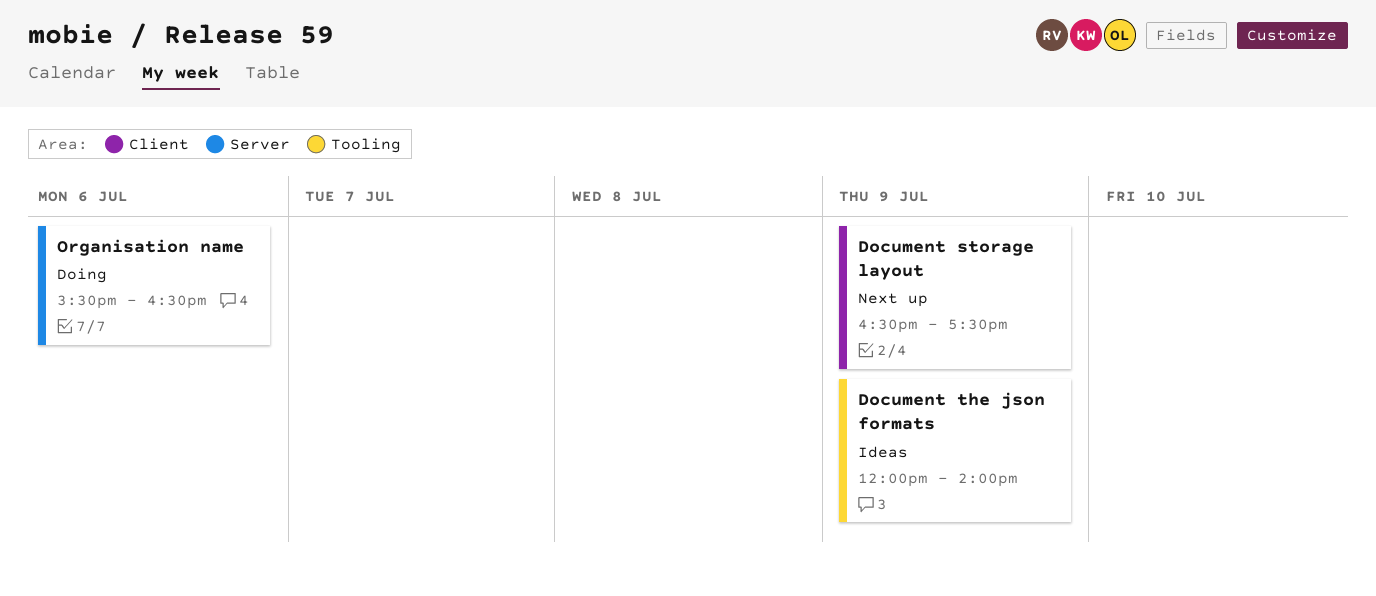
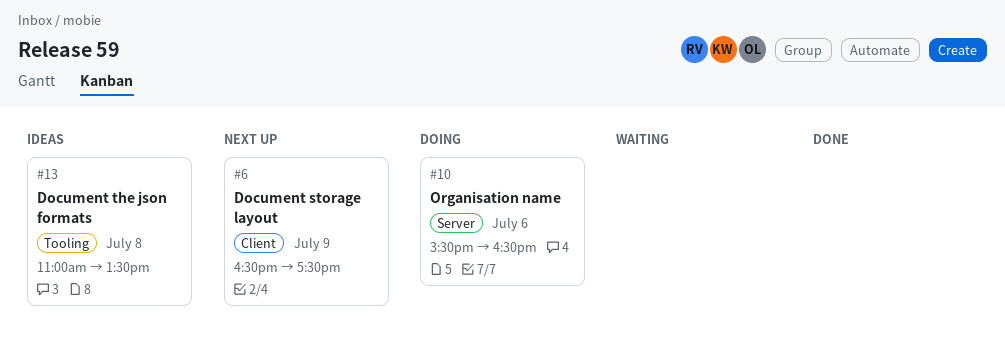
Document the json formats, day: Jul 9 -> Jul 8
Document the json formats, begins: 12:00 -> 11:00
Document the json formats, ends: 14:00 -> 13:30

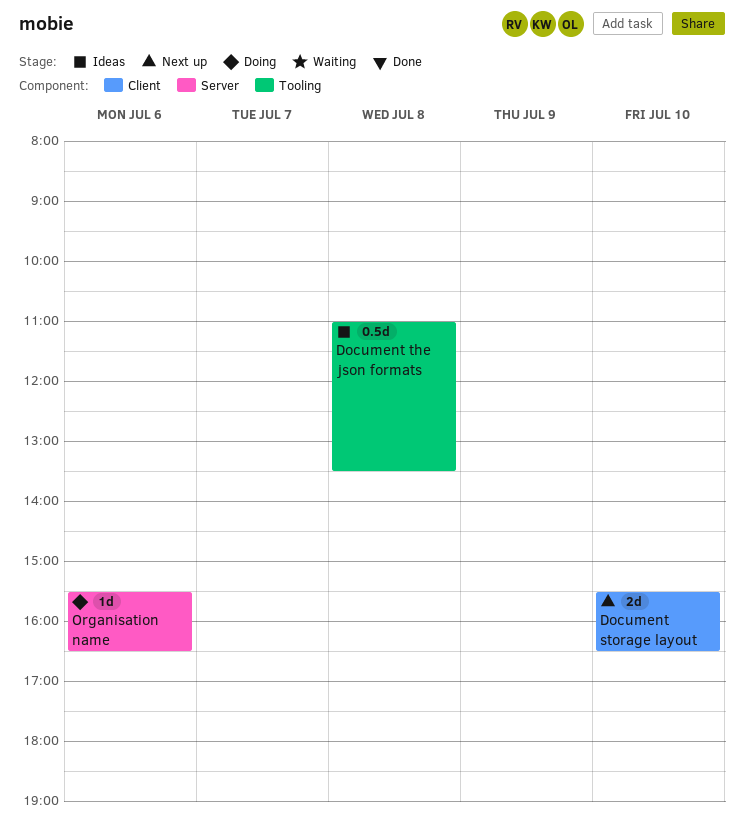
Document storage layout, day: Jul 9 -> Jul 10
Document storage layout, begins: 16:30 -> 15:30
Document storage layout, ends: 17:30 -> 16:30

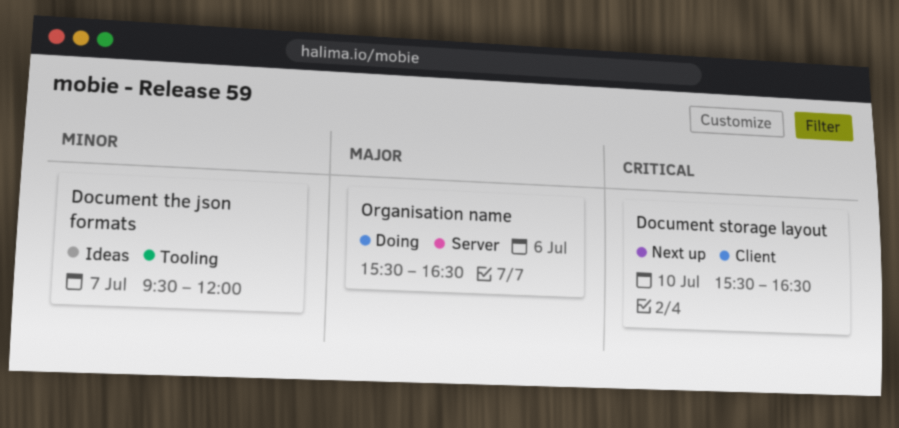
Document the json formats, day: Jul 8 -> Jul 7
Document the json formats, begins: 11:00 -> 09:30
Document the json formats, ends: 13:30 -> 12:00

